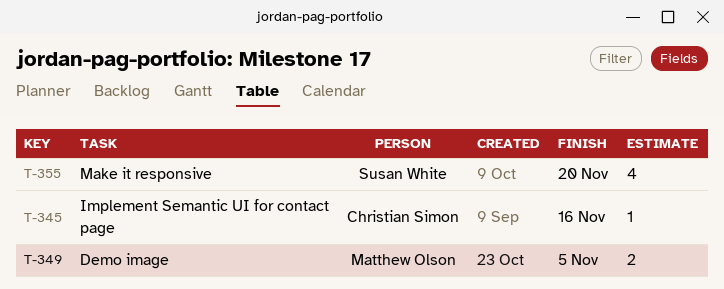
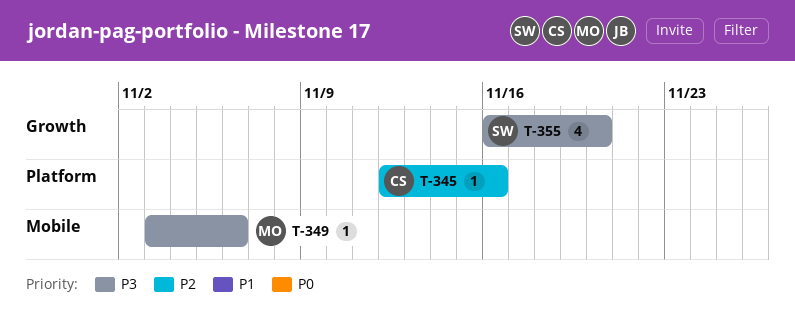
T-349, estimate: 2 -> 1
T-349, due: Nov 5 -> Nov 6

